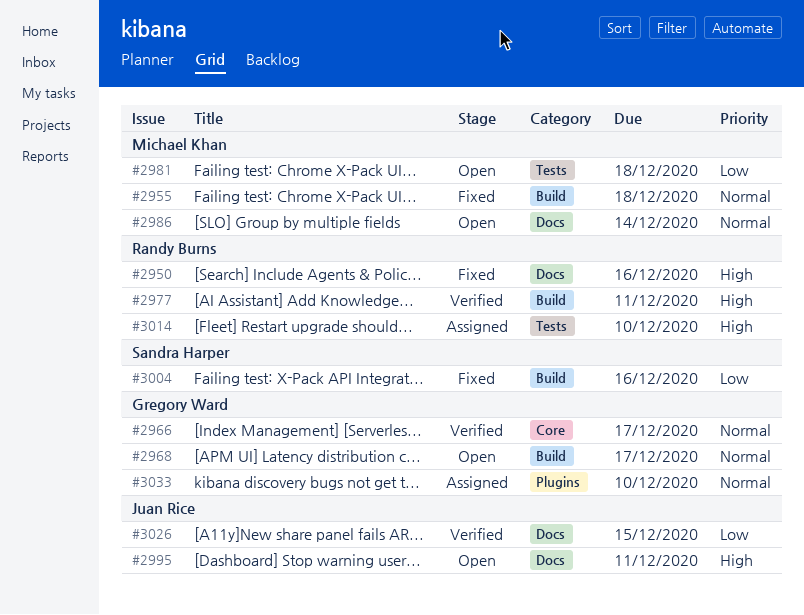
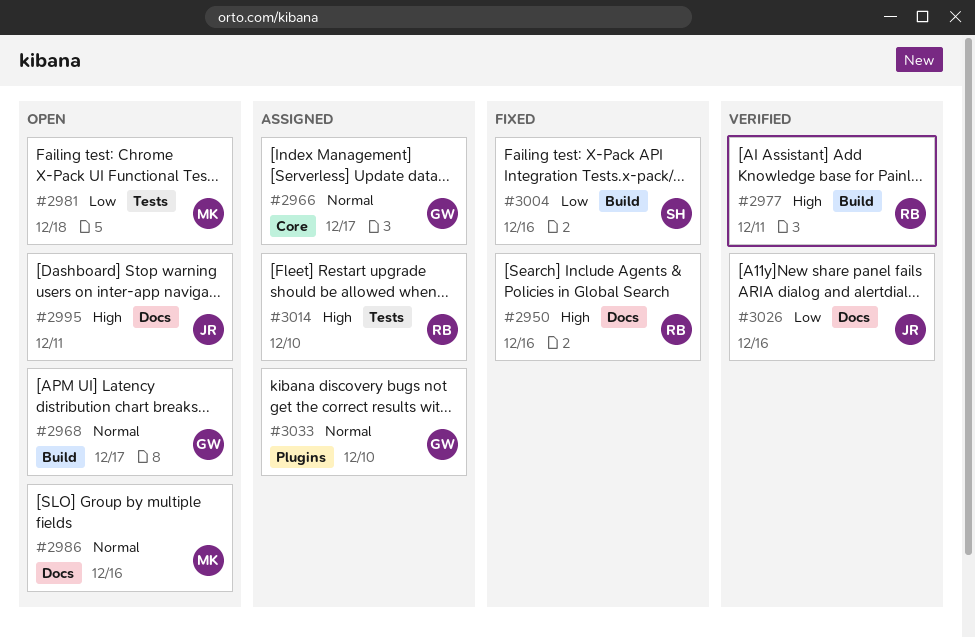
#2955: present -> none
#2966, status: Verified -> Assigned
#2986, due: Dec 14 -> Dec 16
#3026, due: Dec 15 -> Dec 16

